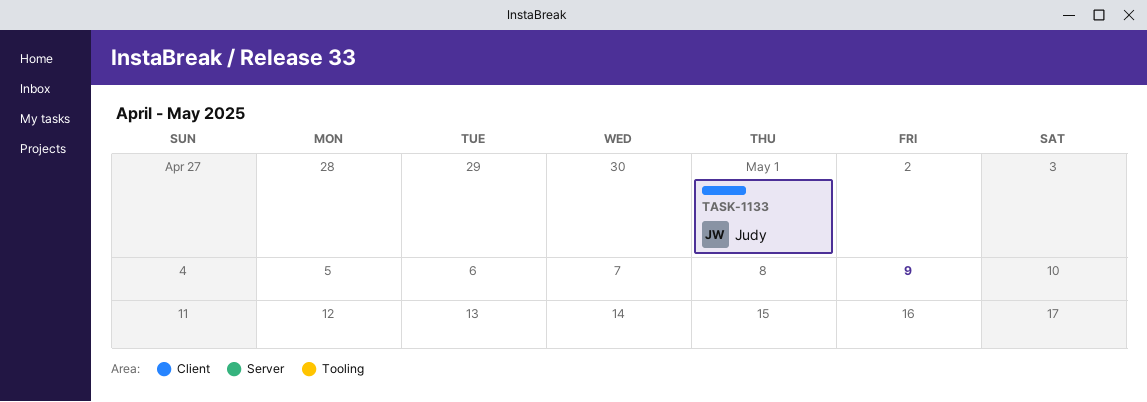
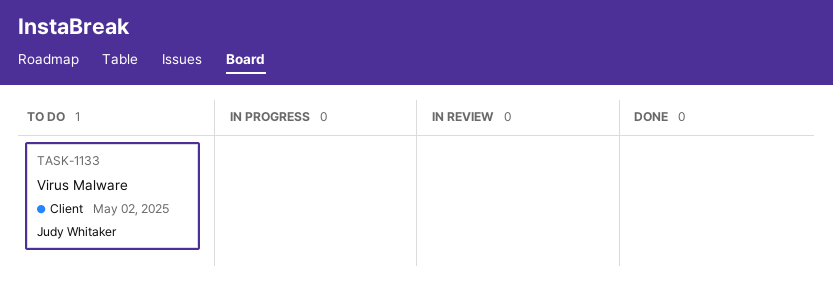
TASK-1133, due: May 1 -> May 2

